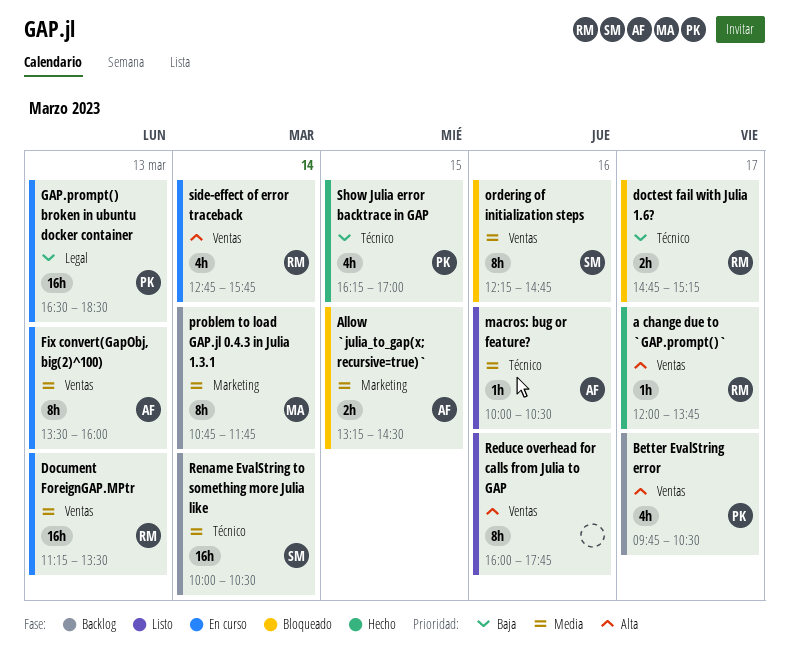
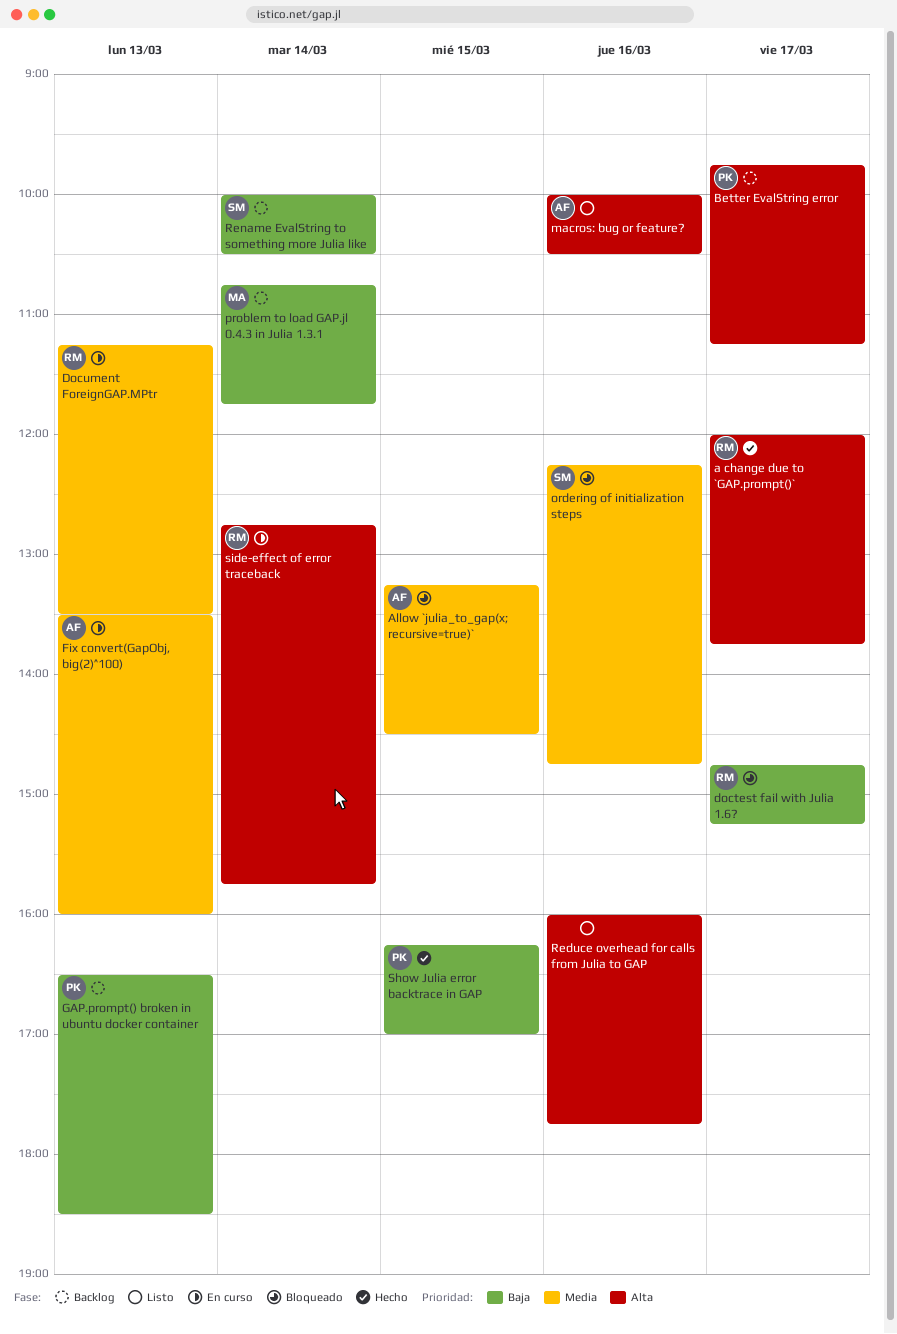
Better EvalString error, ends: 10:30 -> 11:15
GAP.prompt() broken in ubuntu docker container, status: En curso -> Backlog
macros: bug or feature?, priority: Media -> Alta
problem to load GAP.jl 0.4.3 in Julia 1.3.1, priority: Media -> Baja
Rename EvalString to something more Julia like, priority: Media -> Baja

